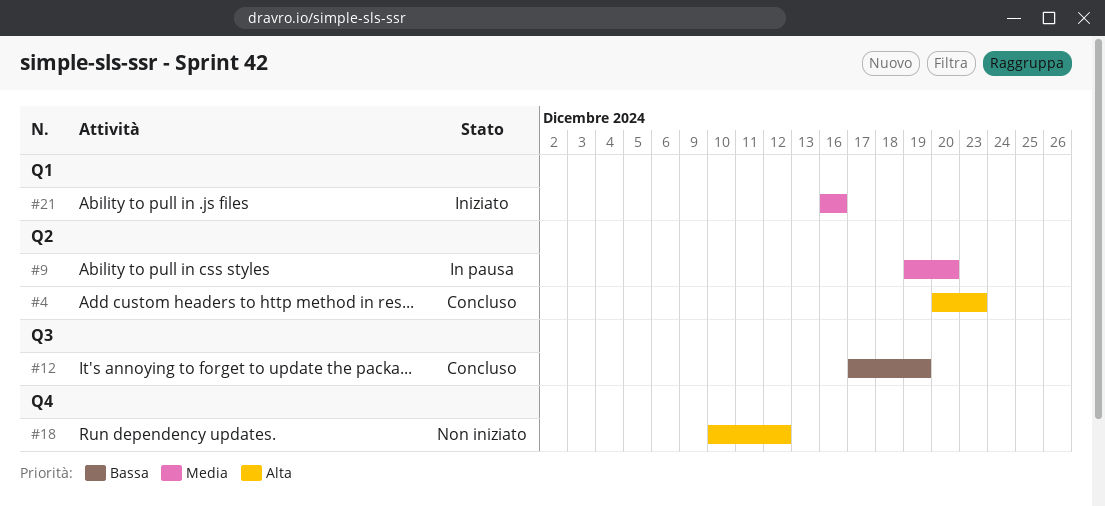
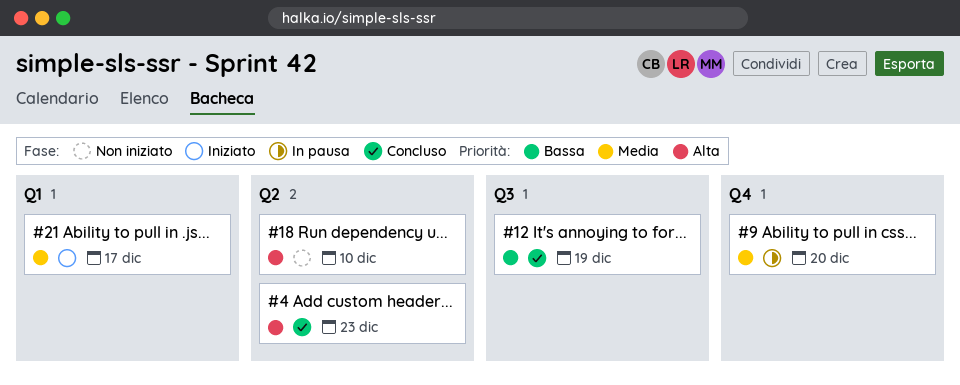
#9, label: Q2 -> Q4
#18, label: Q4 -> Q2
#18, due: Dec 12 -> Dec 10
#21, due: Dec 16 -> Dec 17

